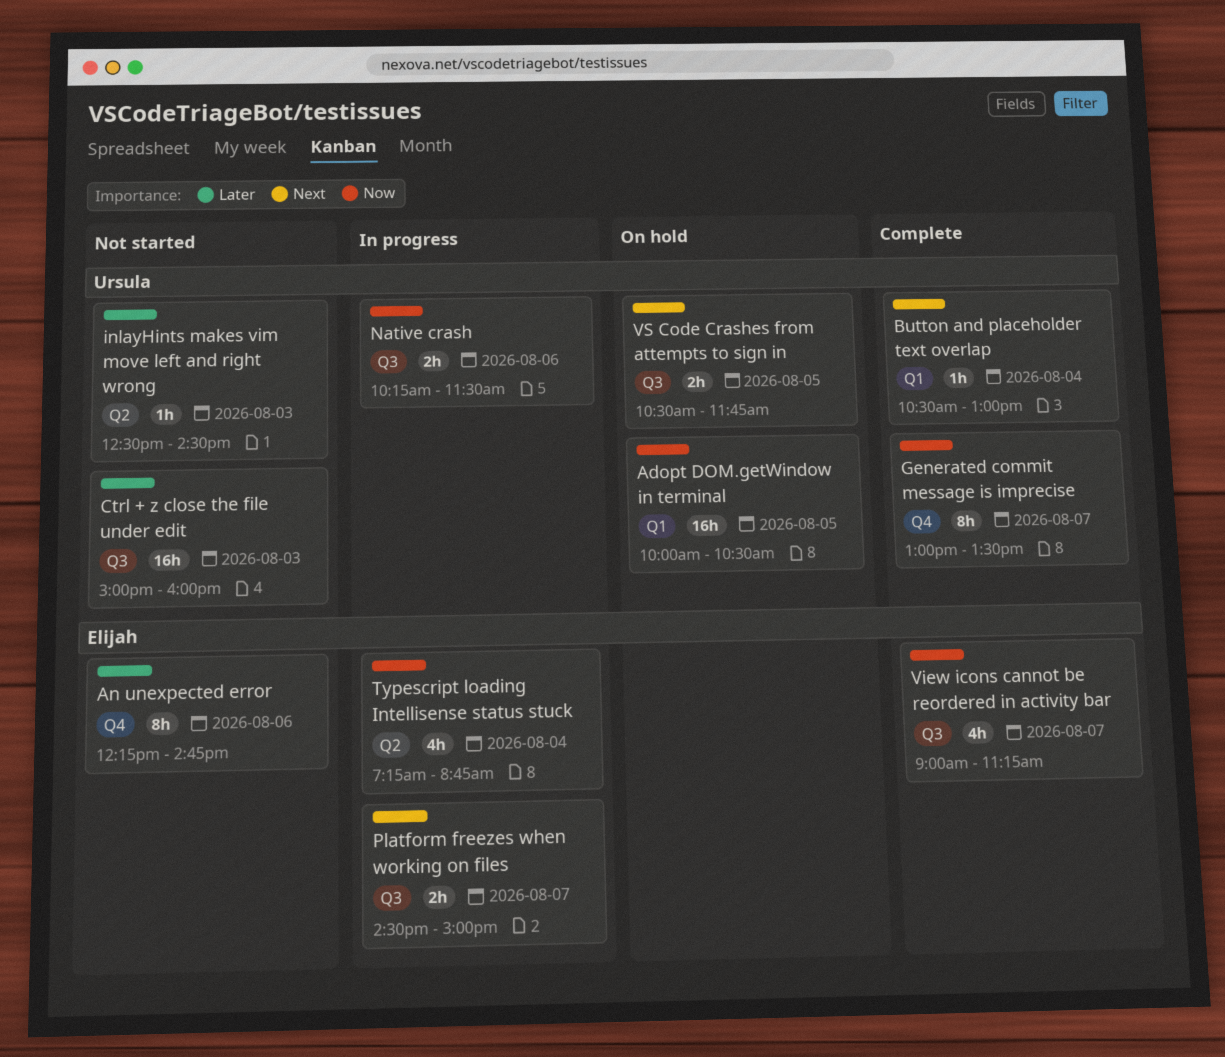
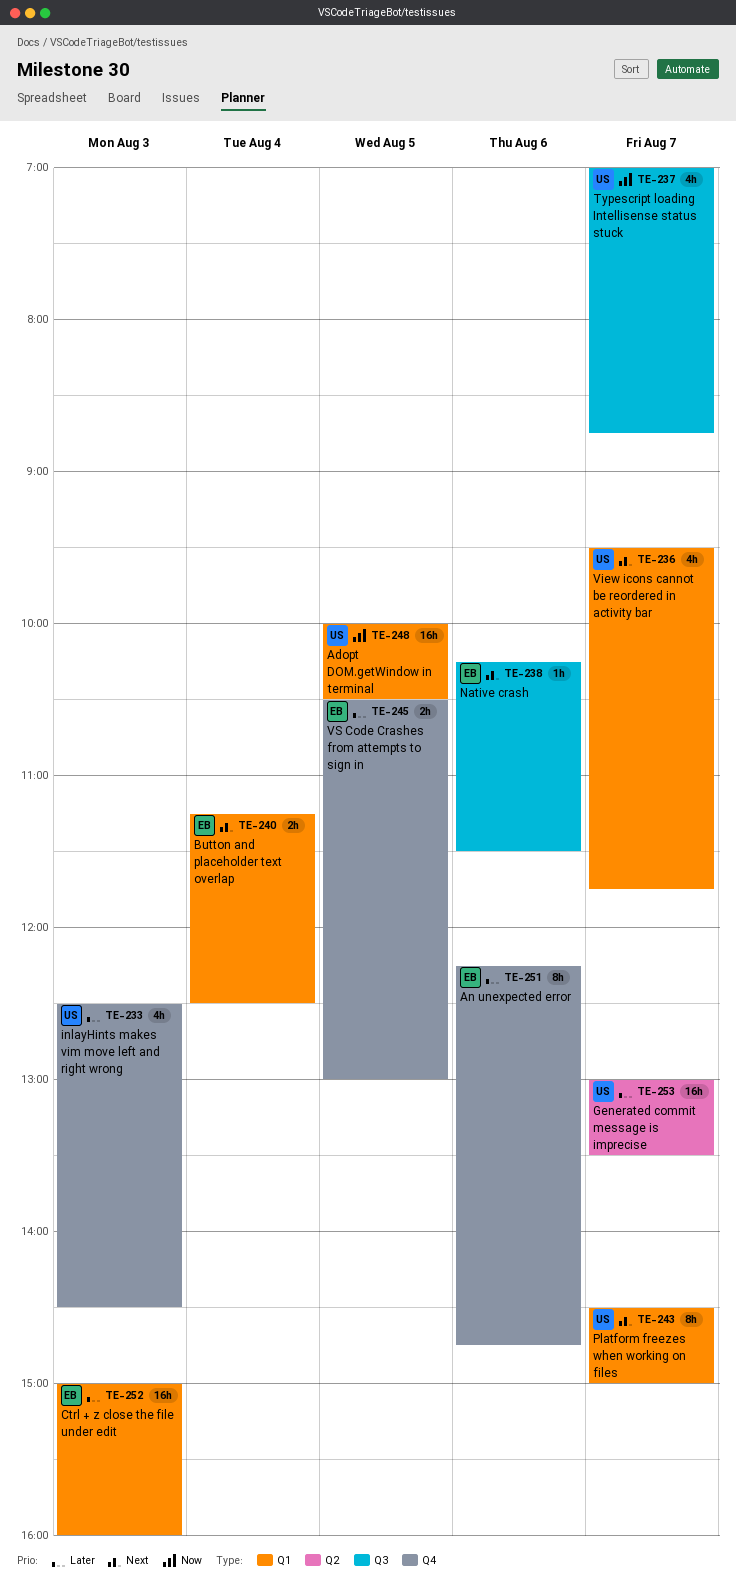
Button and placeholder text overlap, owner: Ursula -> Elijah
Button and placeholder text overlap, estimate: 1h -> 2h
Button and placeholder text overlap, begins: 10:30 -> 11:15
Button and placeholder text overlap, ends: 13:00 -> 12:30
Ctrl + z close the file under edit, owner: Ursula -> Elijah
Ctrl + z close the file under edit, label: Q3 -> Q1
Generated commit message is imprecise, priority: Now -> Later
Generated commit message is imprecise, label: Q4 -> Q2
Generated commit message is imprecise, estimate: 8h -> 16h
inlayHints makes vim move left and right wrong, label: Q2 -> Q4
inlayHints makes vim move left and right wrong, estimate: 1h -> 4h
Native crash, owner: Ursula -> Elijah
Native crash, priority: Now -> Next
Native crash, estimate: 2h -> 1h
Platform freezes when working on files, owner: Elijah -> Ursula
Platform freezes when working on files, label: Q3 -> Q1
Platform freezes when working on files, estimate: 2h -> 8h
Typescript loading Intellisense status stuck, owner: Elijah -> Ursula
Typescript loading Intellisense status stuck, label: Q2 -> Q3
Typescript loading Intellisense status stuck, day: Aug 4 -> Aug 7
Typescript loading Intellisense status stuck, begins: 07:15 -> 07:00
View icons cannot be reordered in activity bar, owner: Elijah -> Ursula
View icons cannot be reordered in activity bar, priority: Now -> Next
View icons cannot be reordered in activity bar, label: Q3 -> Q1
View icons cannot be reordered in activity bar, begins: 09:00 -> 09:30
View icons cannot be reordered in activity bar, ends: 11:15 -> 11:45
VS Code Crashes from attempts to sign in, owner: Ursula -> Elijah
VS Code Crashes from attempts to sign in, priority: Next -> Later
VS Code Crashes from attempts to sign in, label: Q3 -> Q4
VS Code Crashes from attempts to sign in, ends: 11:45 -> 13:00

